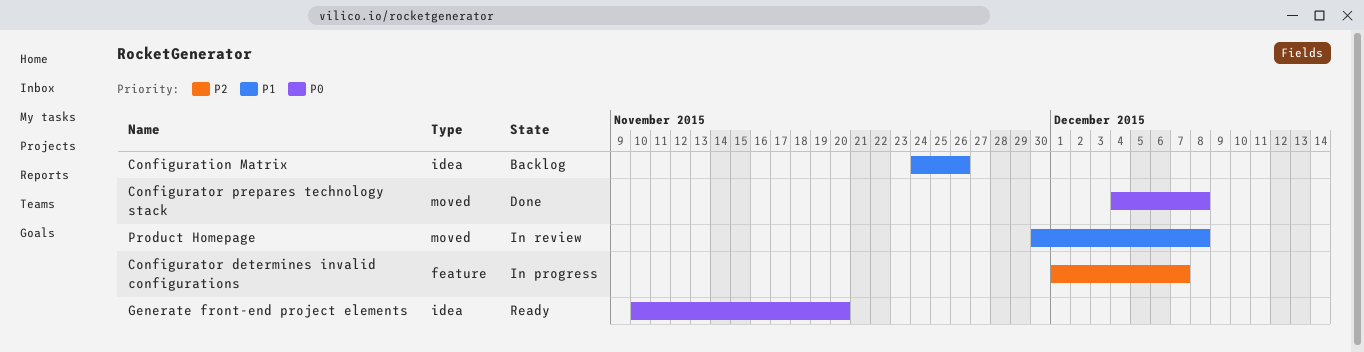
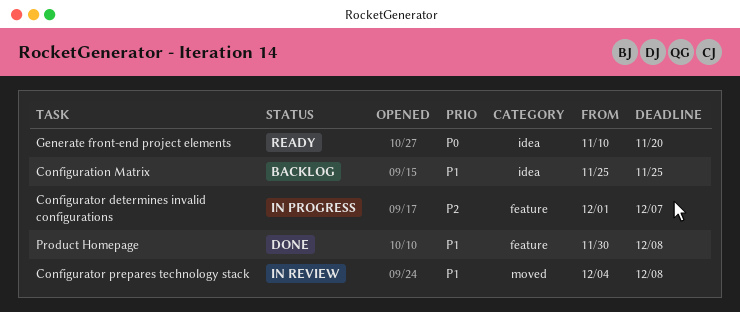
Configuration Matrix, start: Nov 24 -> Nov 25
Configuration Matrix, due: Nov 26 -> Nov 25
Configurator prepares technology stack, status: Done -> In review
Configurator prepares technology stack, priority: P0 -> P1
Product Homepage, status: In review -> Done
Product Homepage, label: moved -> feature

